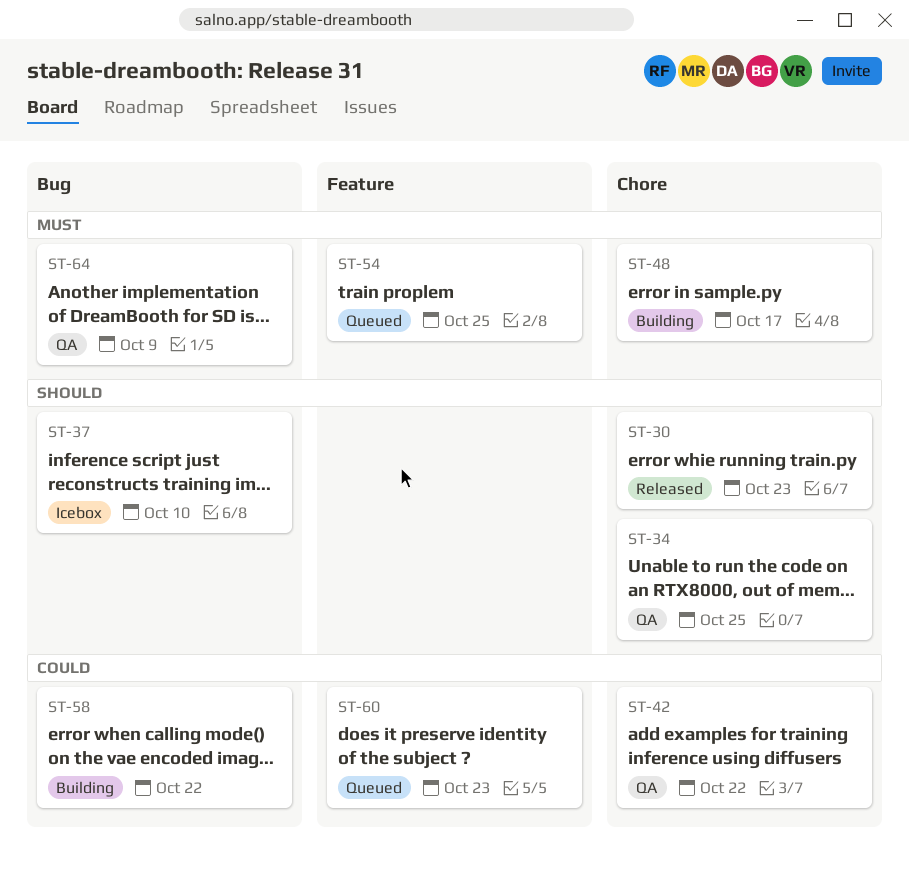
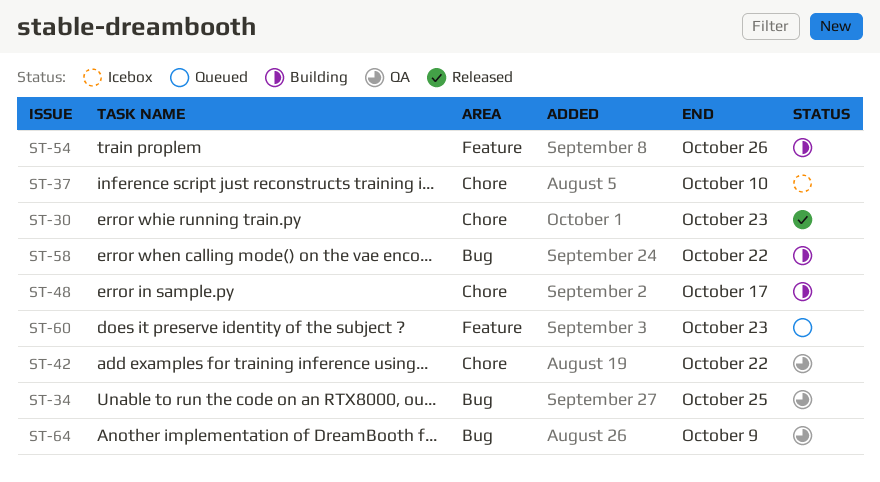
ST-34, label: Chore -> Bug
ST-37, label: Bug -> Chore
ST-54, status: Queued -> Building
ST-54, due: Oct 25 -> Oct 26

